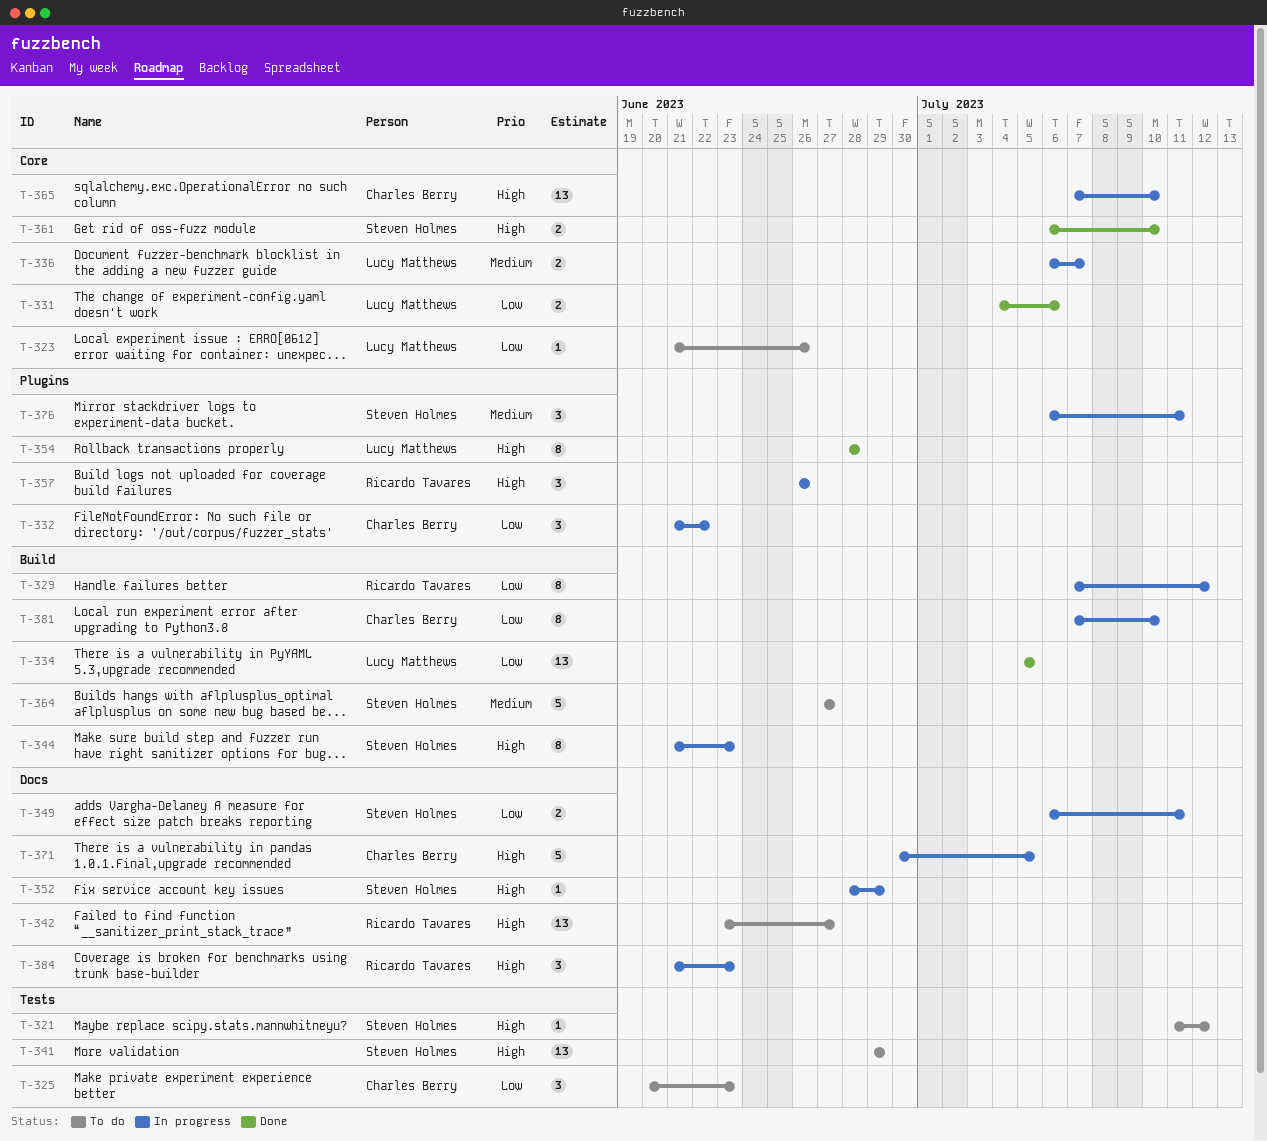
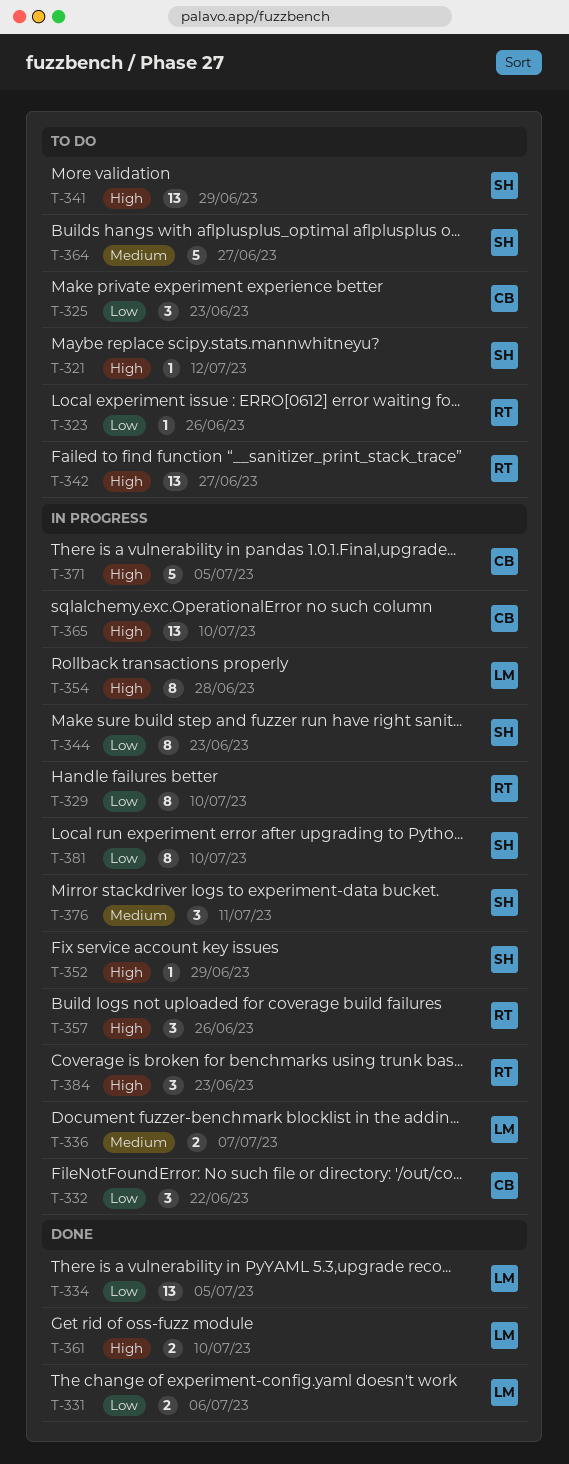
T-323, owner: Lucy Matthews -> Ricardo Tavares
T-329, due: Jul 12 -> Jul 10
T-344, priority: High -> Low
T-349: present -> none
T-354, status: Done -> In progress
T-361, owner: Steven Holmes -> Lucy Matthews
T-381, owner: Charles Berry -> Steven Holmes

